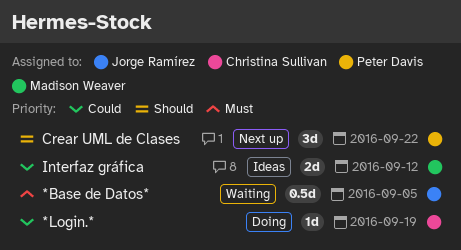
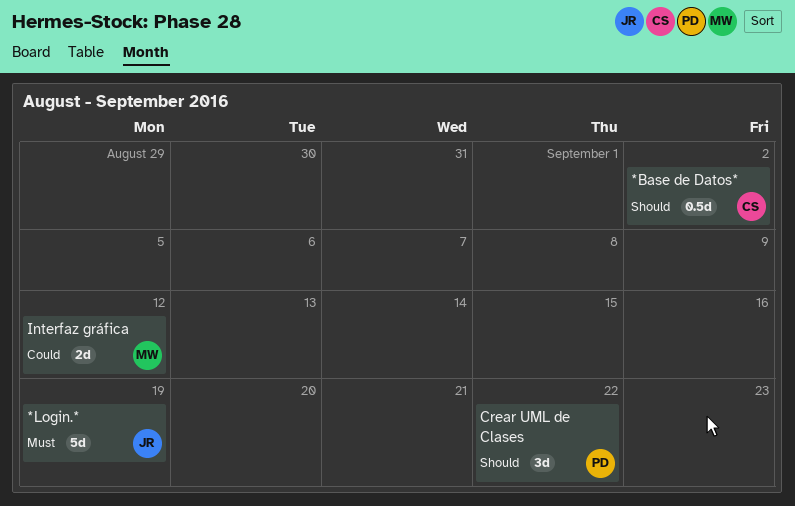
*Base de Datos*, owner: Jorge Ramírez -> Christina Sullivan
*Base de Datos*, priority: Must -> Should
*Base de Datos*, due: Sep 5 -> Sep 2
*Login.*, owner: Christina Sullivan -> Jorge Ramírez
*Login.*, priority: Could -> Must
*Login.*, estimate: 1d -> 5d

